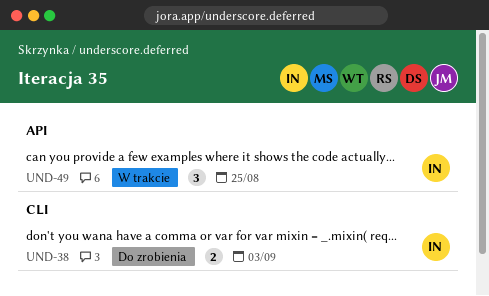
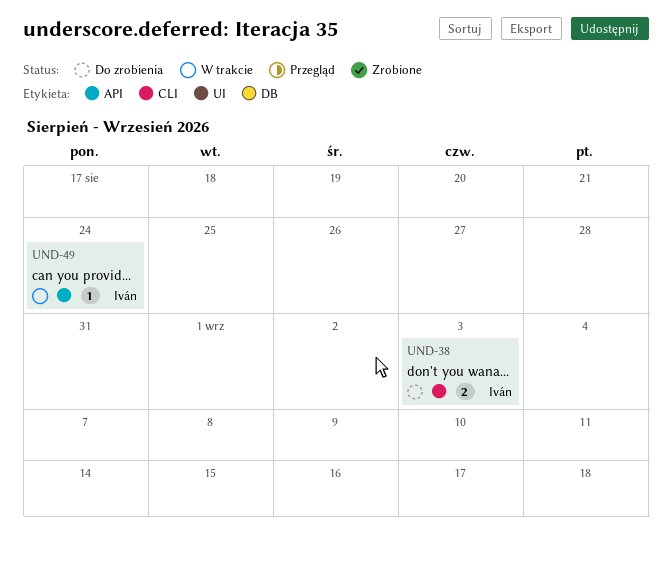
UND-49, estimate: 3 -> 1
UND-49, due: Aug 25 -> Aug 24

